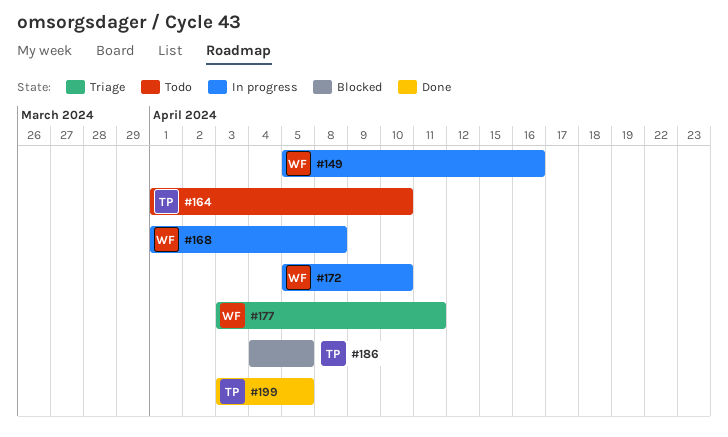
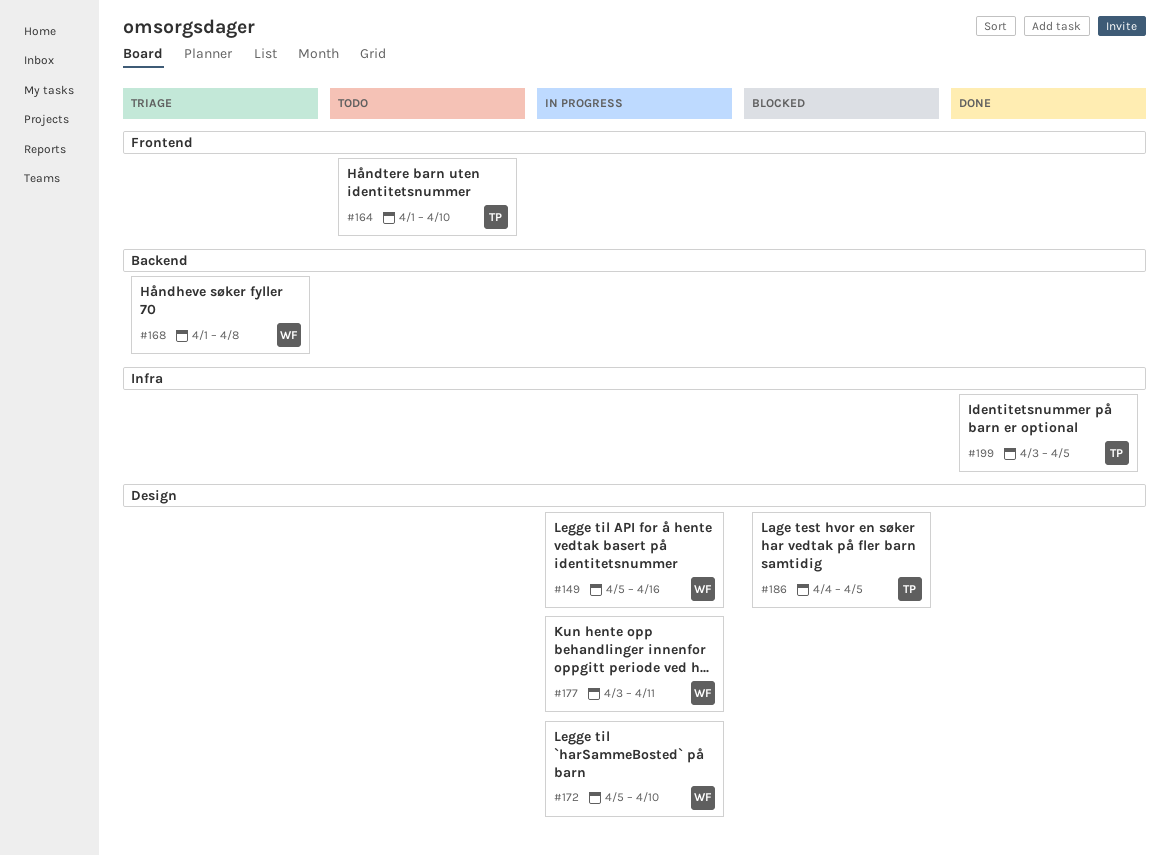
#168, status: In progress -> Triage
#177, status: Triage -> In progress

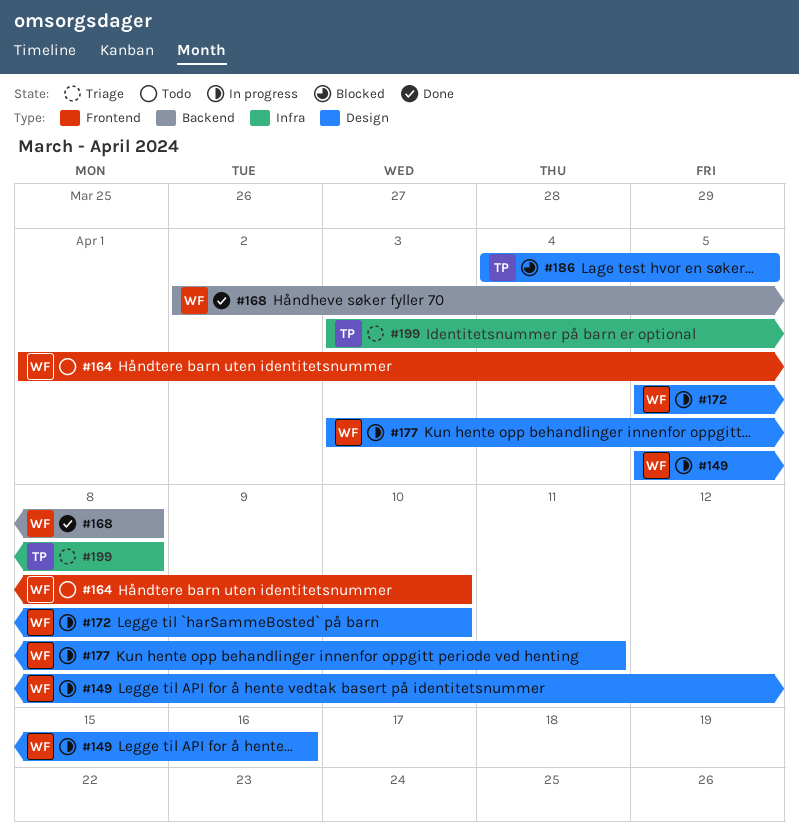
#164, owner: TP -> WF
#168, status: Triage -> Done
#168, start: Apr 1 -> Apr 2
#199, status: Done -> Triage
#199, due: Apr 5 -> Apr 8

